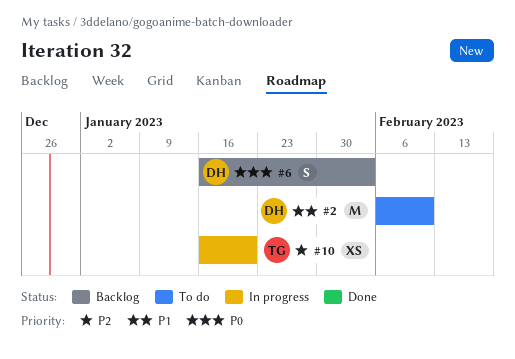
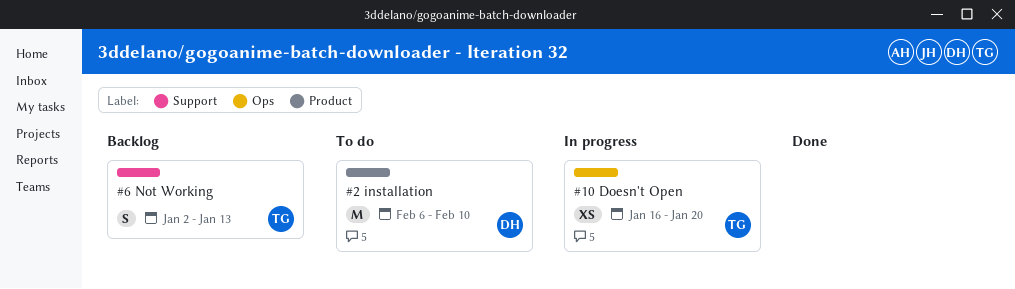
#6, owner: DH -> TG
#6, start: Jan 16 -> Jan 2
#6, due: Feb 3 -> Jan 13

